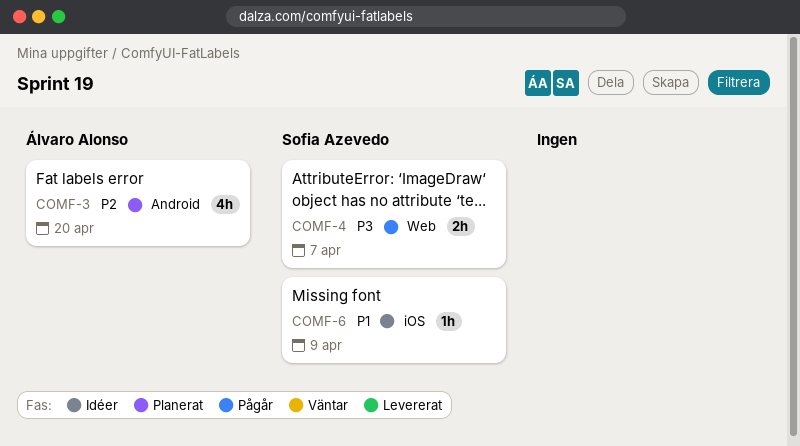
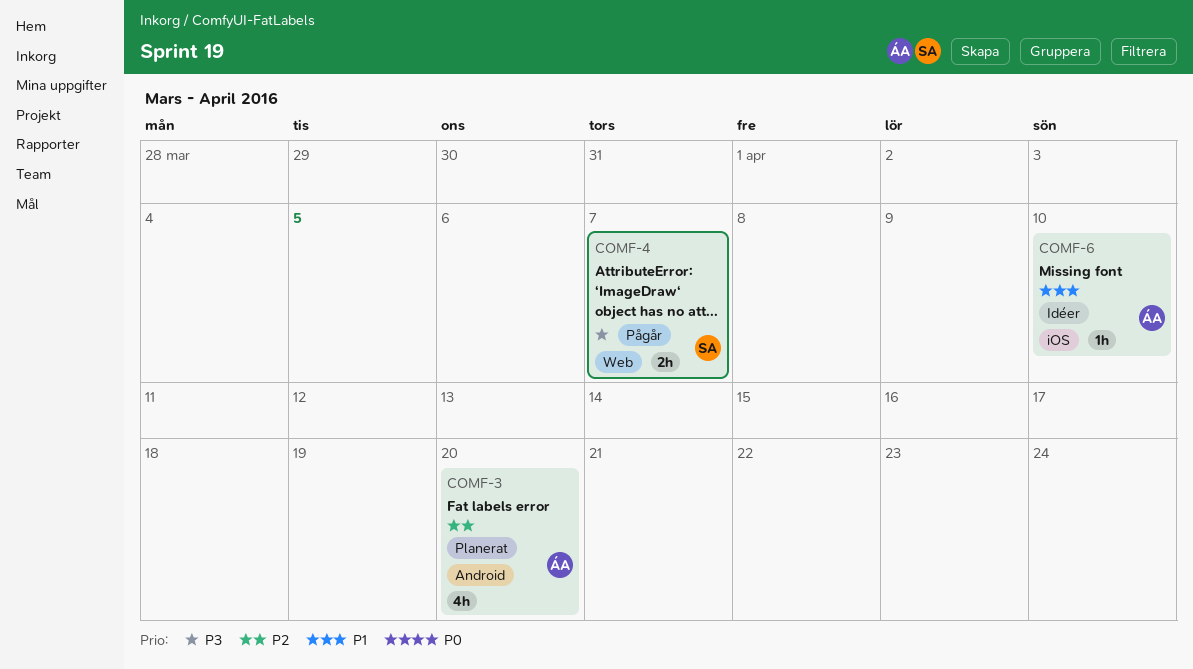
COMF-6, owner: Sofia Azevedo -> Álvaro Alonso
COMF-6, due: Apr 9 -> Apr 10

